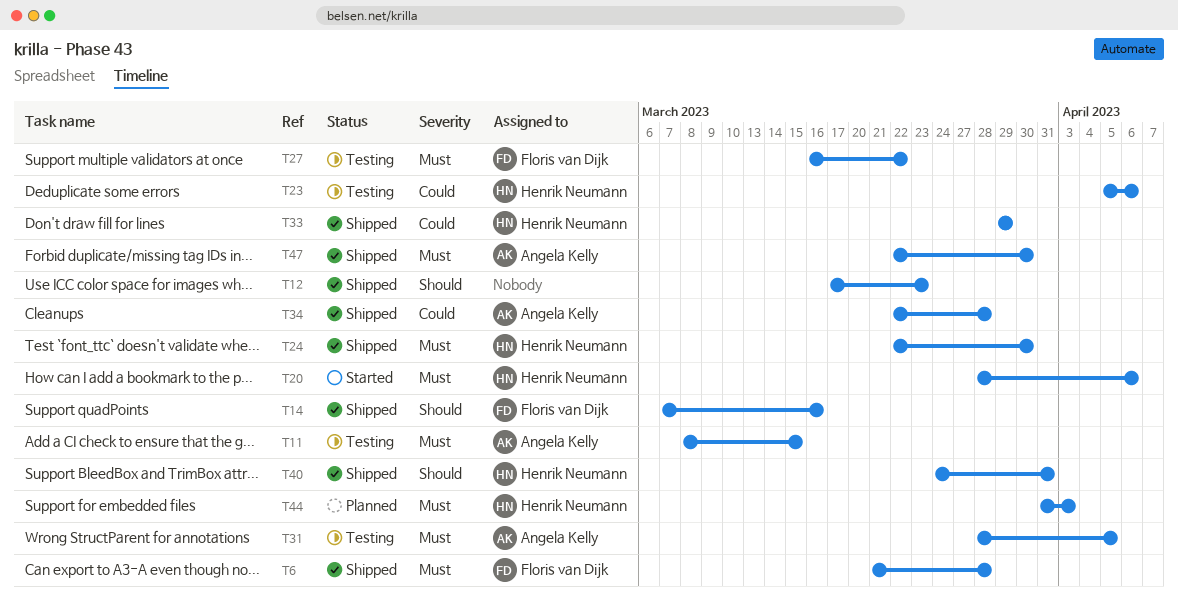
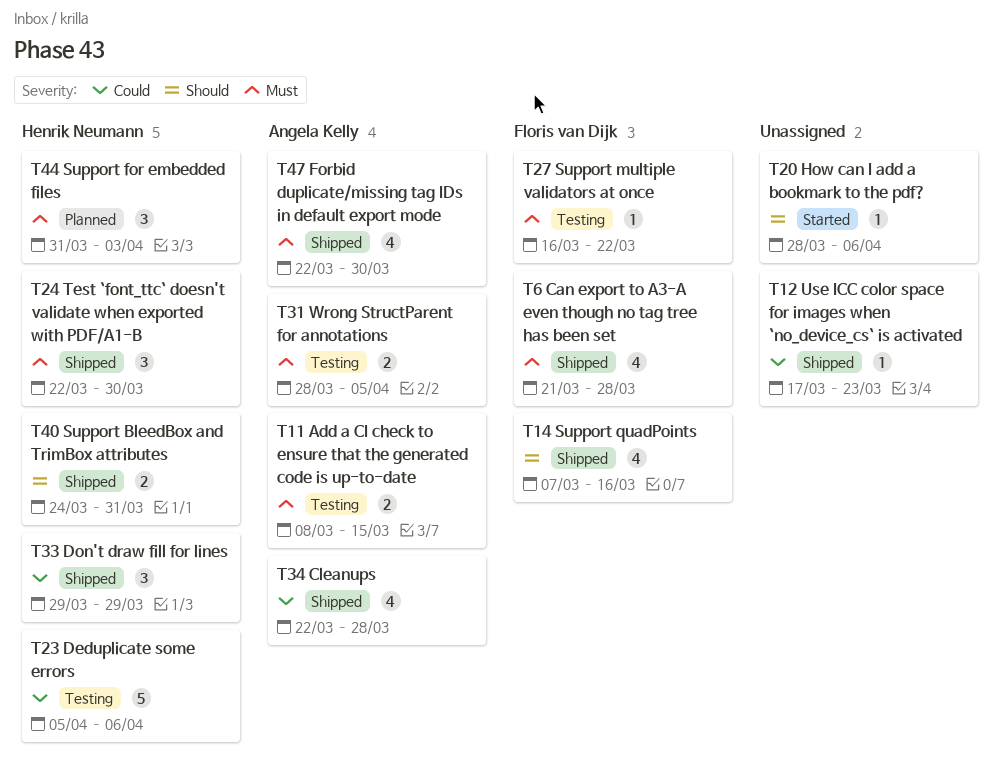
T12, priority: Should -> Could
T20, owner: Henrik Neumann -> none
T20, priority: Must -> Should

